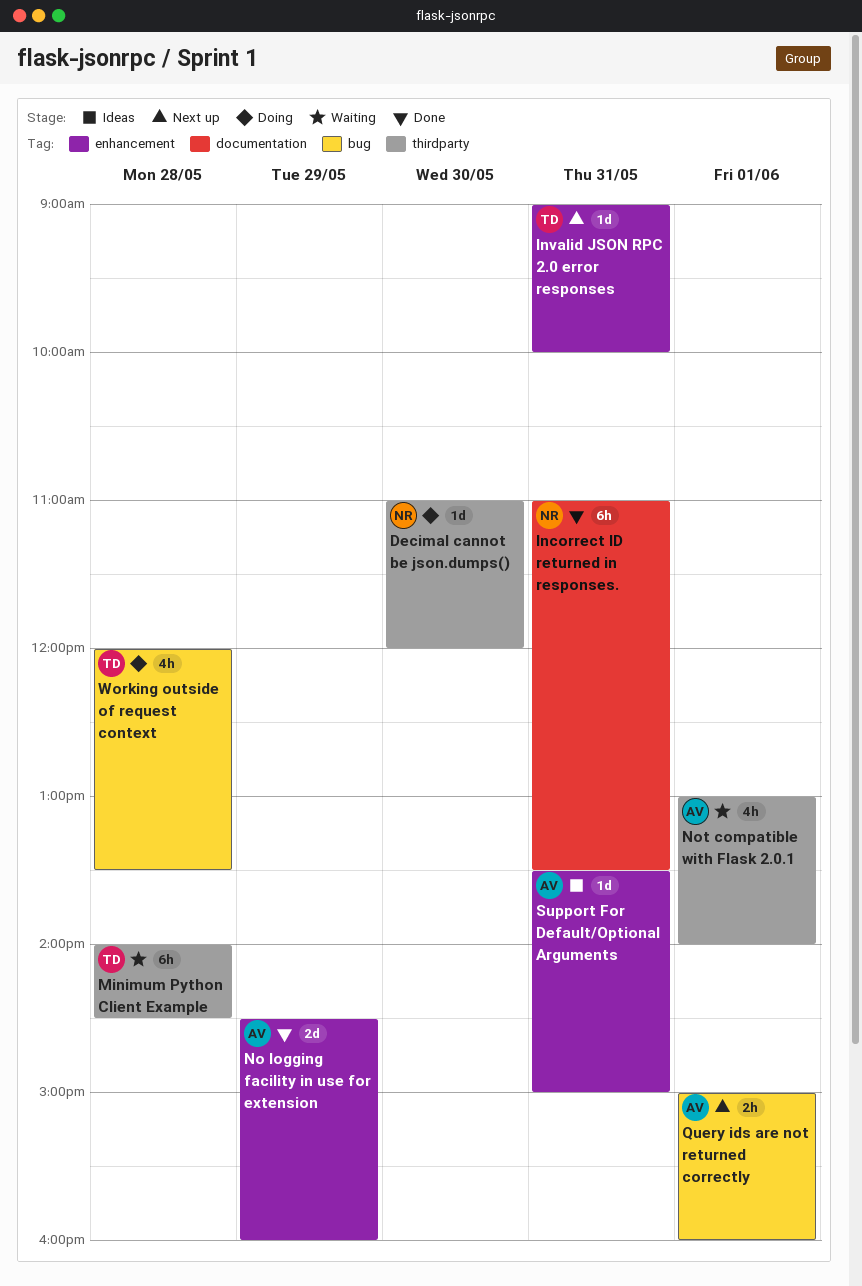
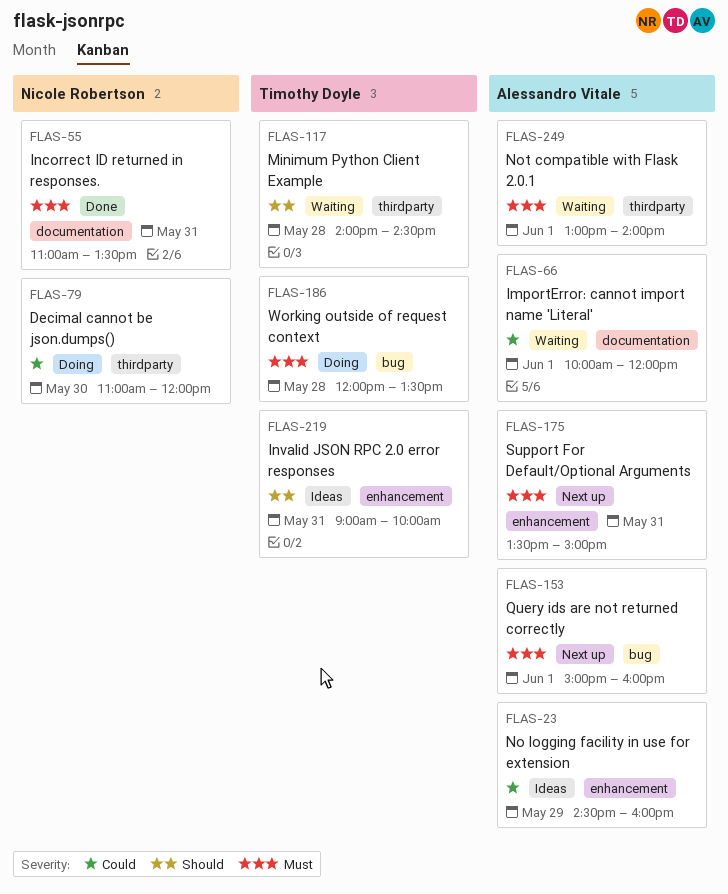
ImportError: cannot import name 'Literal': none -> present
Invalid JSON RPC 2.0 error responses, status: Next up -> Ideas
No logging facility in use for extension, status: Done -> Ideas
Support For Default/Optional Arguments, status: Ideas -> Next up

